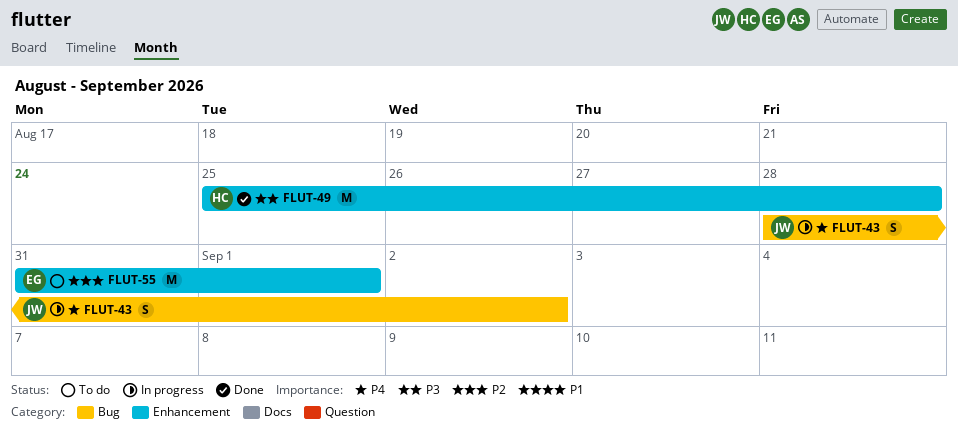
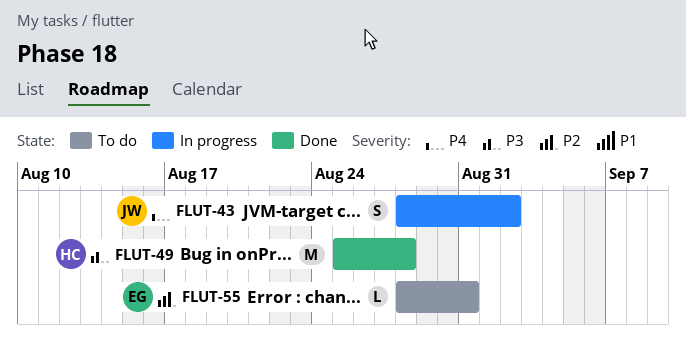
FLUT-55, estimate: M -> L
FLUT-55, start: Aug 31 -> Aug 28
FLUT-55, due: Sep 1 -> Aug 31

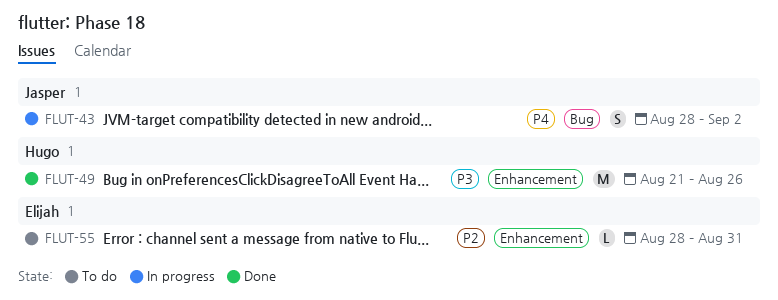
FLUT-49, start: Aug 25 -> Aug 21
FLUT-49, due: Aug 28 -> Aug 26

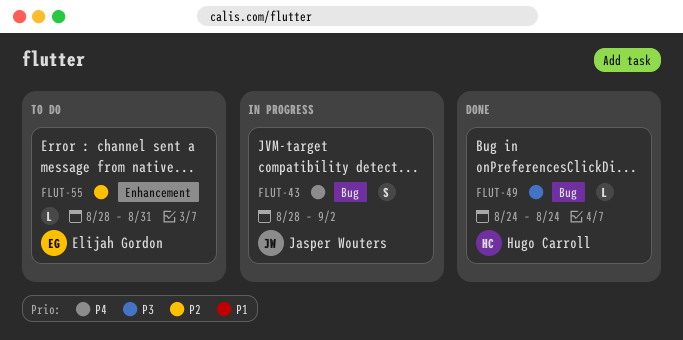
FLUT-49, label: Enhancement -> Bug
FLUT-49, estimate: M -> L
FLUT-49, start: Aug 21 -> Aug 24
FLUT-49, due: Aug 26 -> Aug 24

